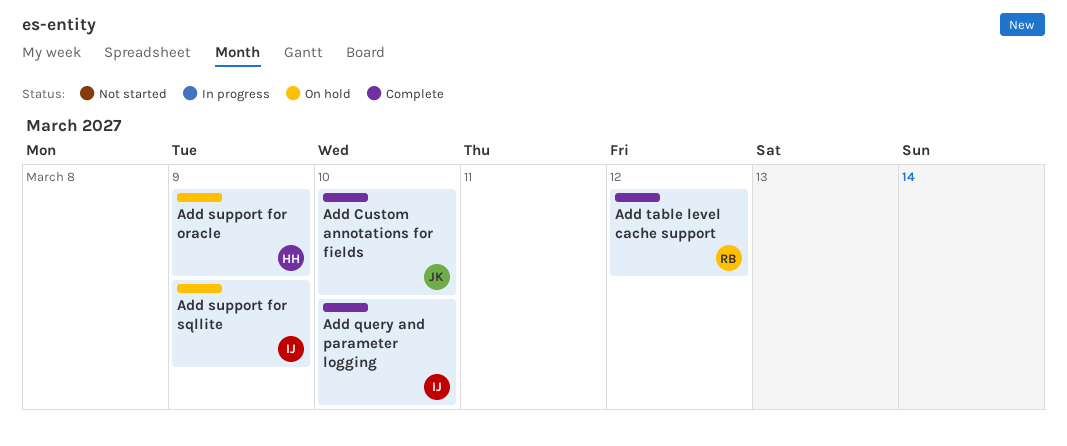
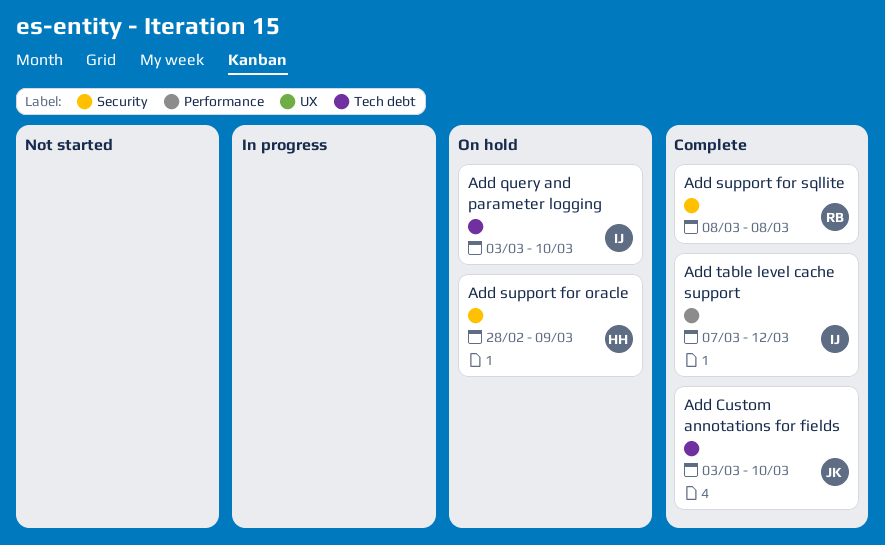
Add query and parameter logging, status: Complete -> On hold
Add support for sqllite, status: On hold -> Complete
Add support for sqllite, owner: IJ -> RB
Add support for sqllite, due: Mar 9 -> Mar 8
Add table level cache support, owner: RB -> IJ

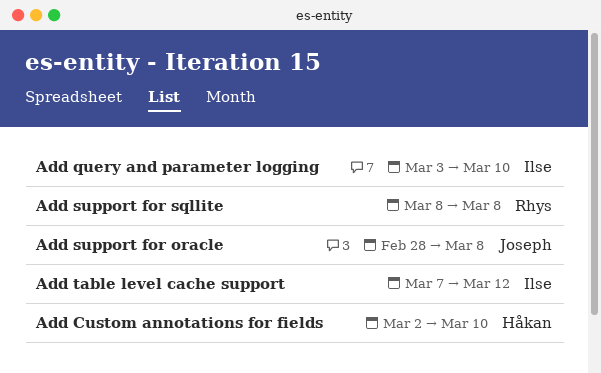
Add Custom annotations for fields, owner: Joseph -> Håkan
Add Custom annotations for fields, start: Mar 3 -> Mar 2
Add support for oracle, owner: Håkan -> Joseph
Add support for oracle, due: Mar 9 -> Mar 8

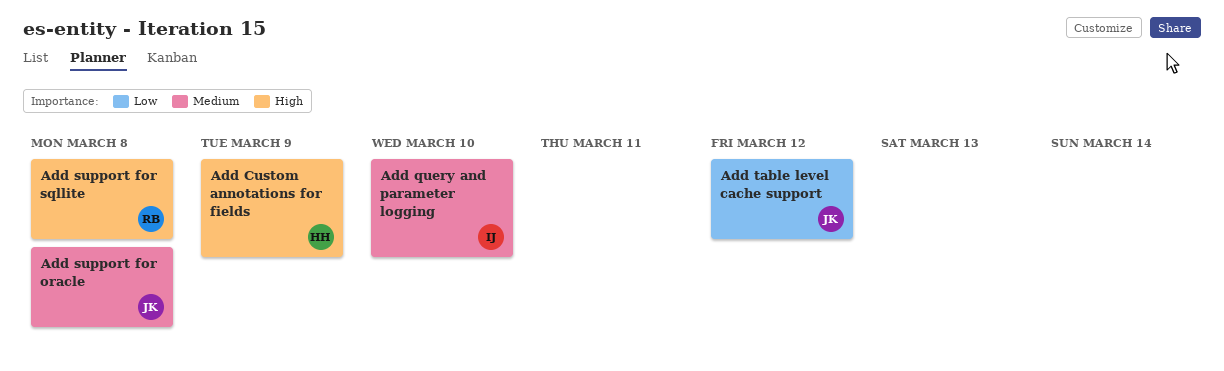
Add Custom annotations for fields, due: Mar 10 -> Mar 9
Add table level cache support, owner: Ilse -> Joseph

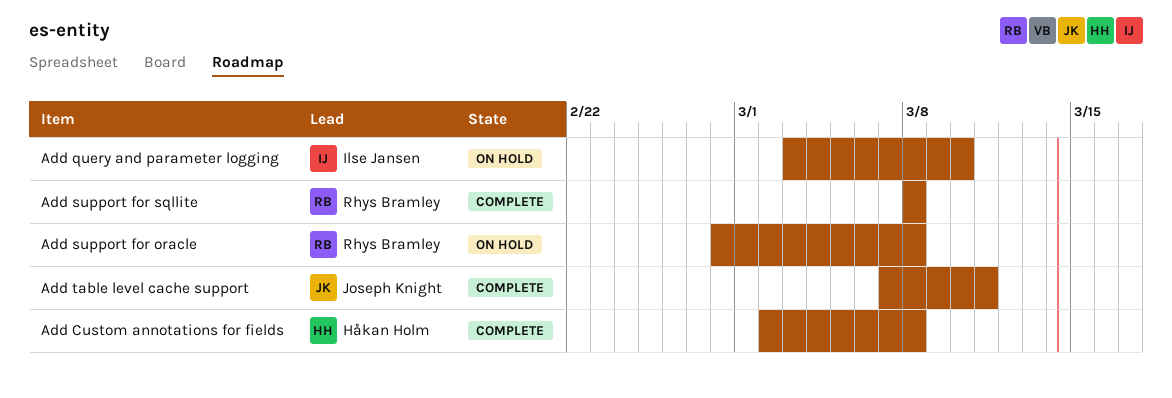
Add Custom annotations for fields, due: Mar 9 -> Mar 8
Add support for oracle, owner: Joseph Knight -> Rhys Bramley
Add table level cache support, due: Mar 12 -> Mar 11

